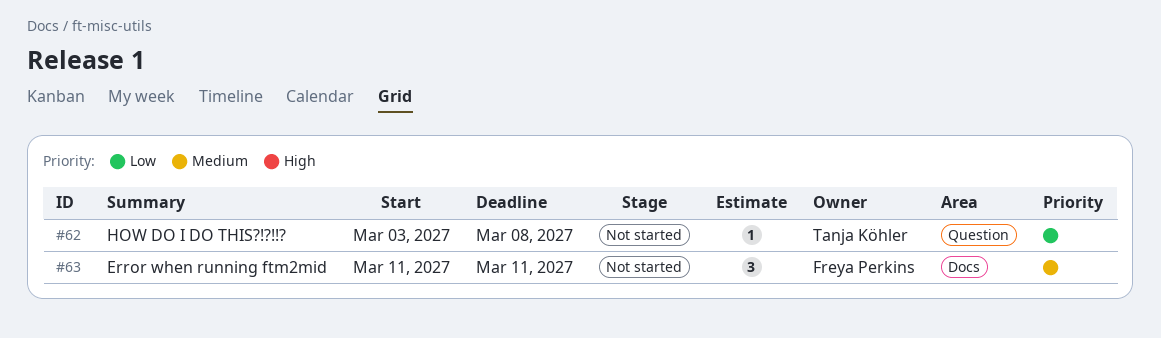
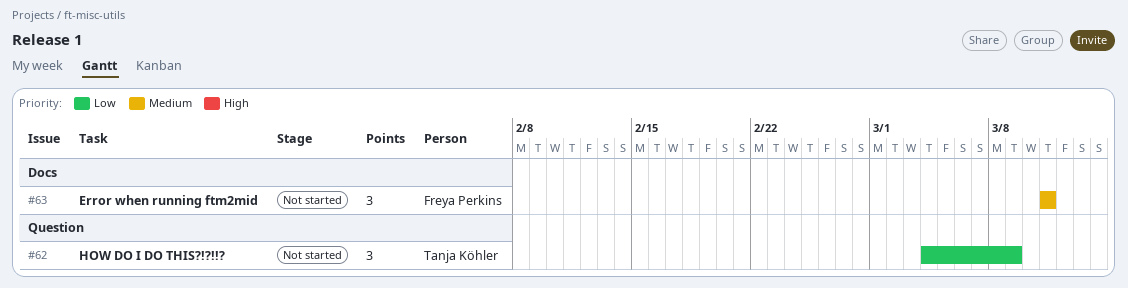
#62, estimate: 1 -> 3
#62, start: Mar 3 -> Mar 4
#62, due: Mar 8 -> Mar 9

